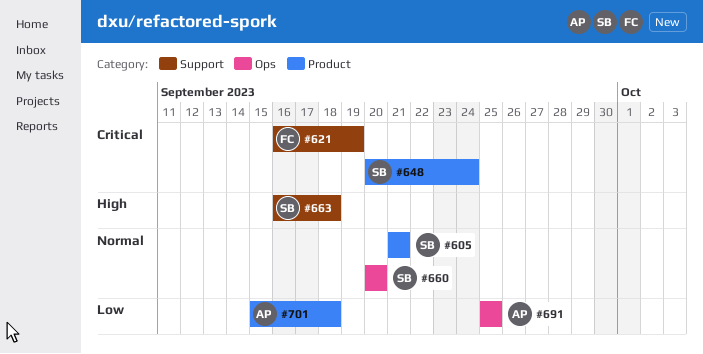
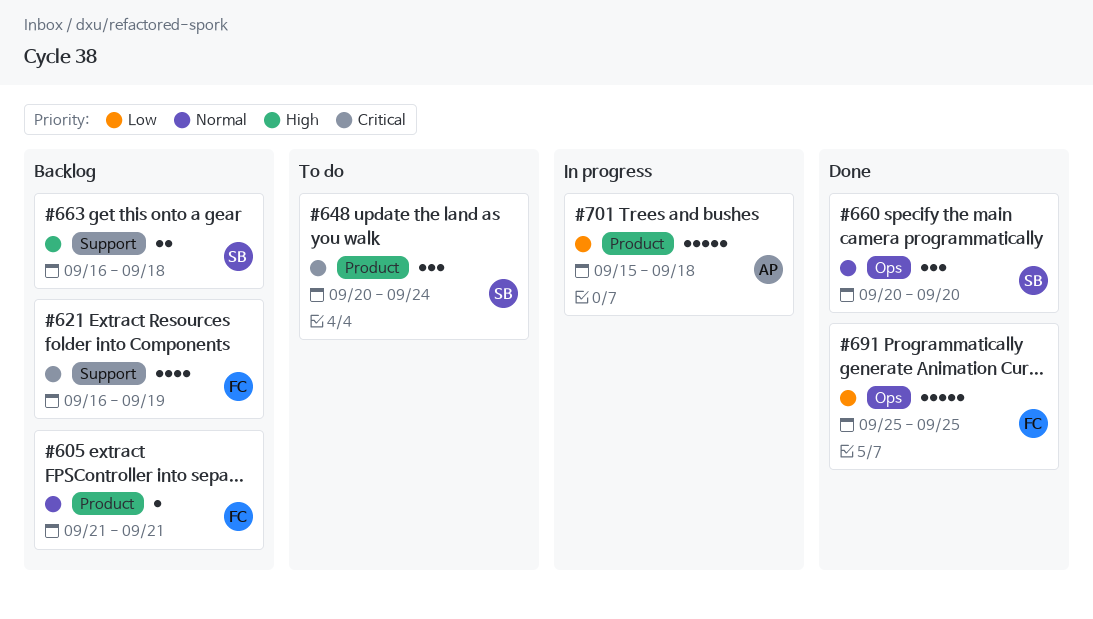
#605, owner: SB -> FC
#691, owner: AP -> FC

